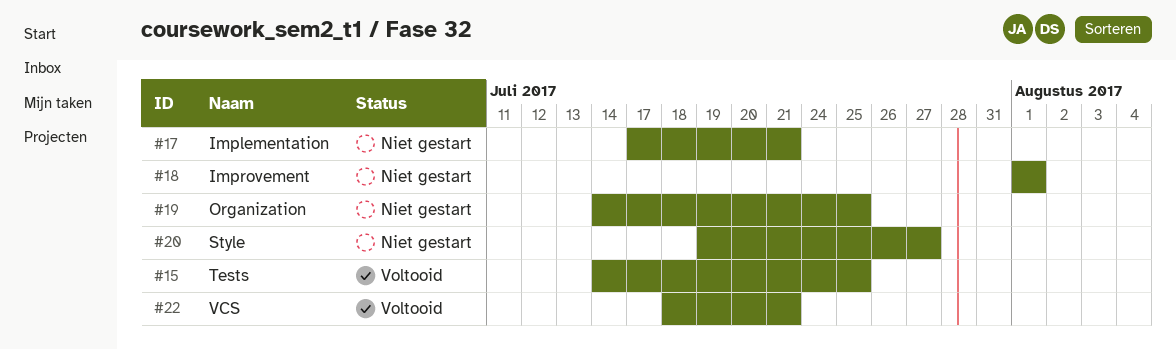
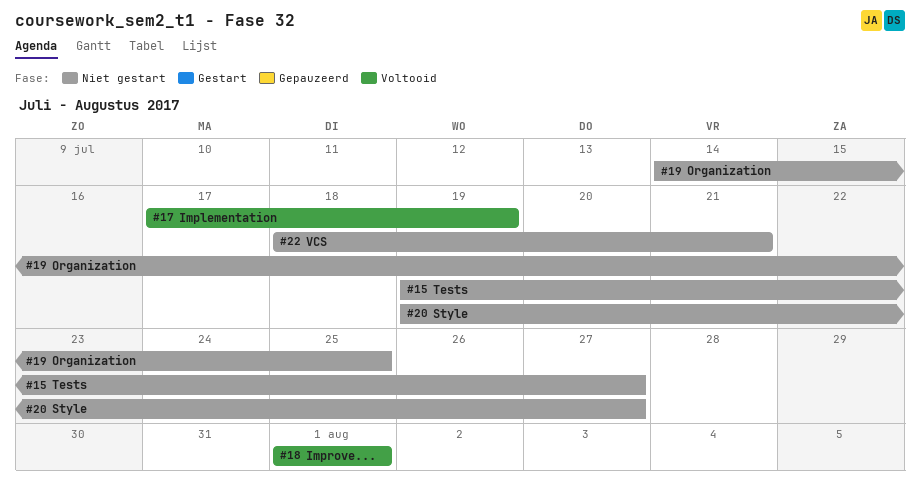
#15, status: Voltooid -> Niet gestart
#15, start: Jul 14 -> Jul 19
#15, due: Jul 25 -> Jul 27
#17, status: Niet gestart -> Voltooid
#17, due: Jul 21 -> Jul 19
#18, status: Niet gestart -> Voltooid
#22, status: Voltooid -> Niet gestart

